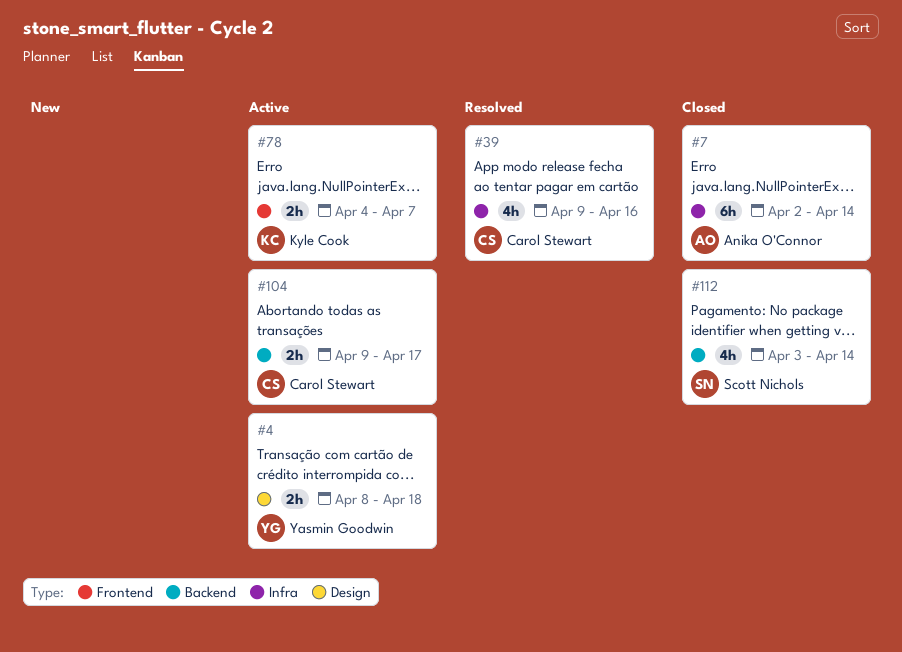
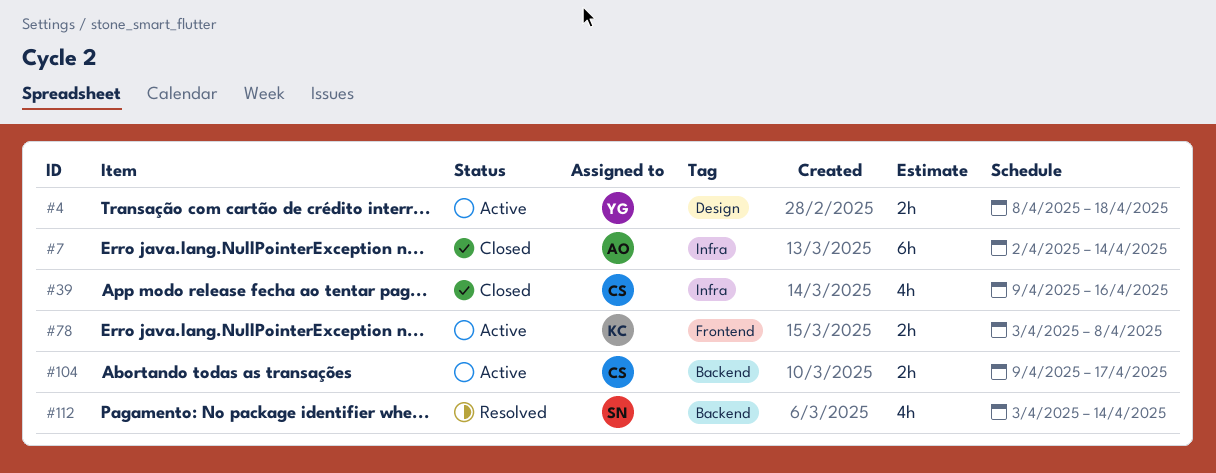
#39, status: Resolved -> Closed
#78, start: Apr 4 -> Apr 3
#78, due: Apr 7 -> Apr 8
#112, status: Closed -> Resolved

